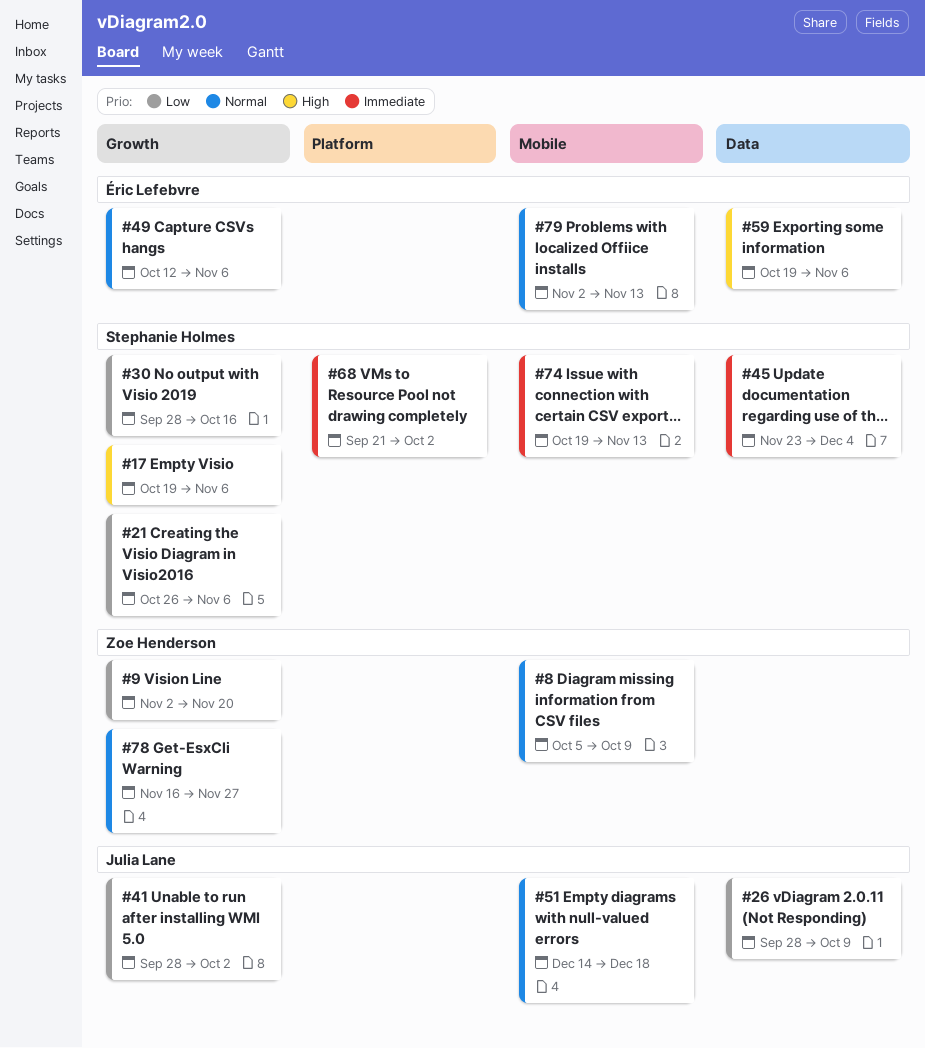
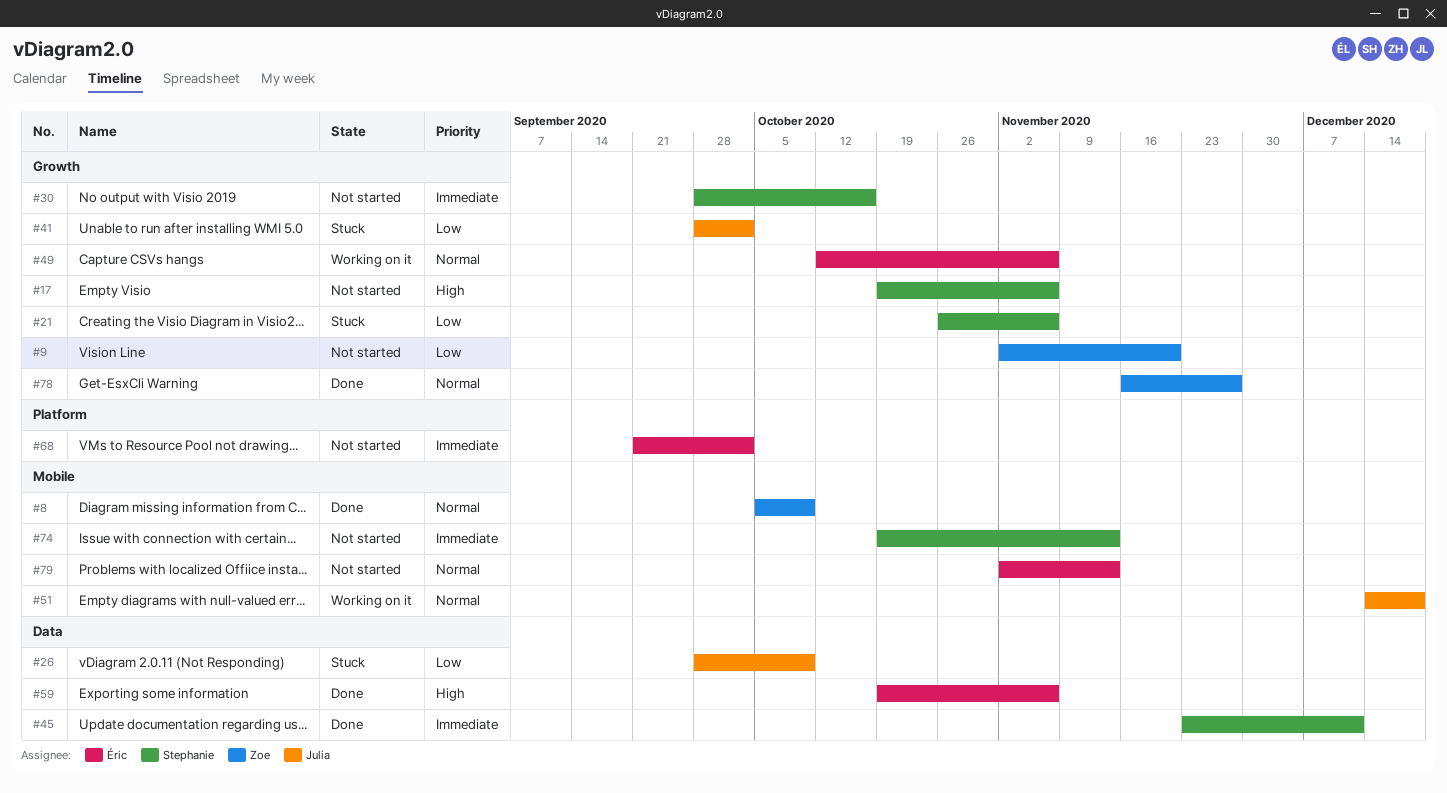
#30, priority: Low -> Immediate
#45, due: Dec 4 -> Dec 11
#68, owner: Stephanie Holmes -> Éric Lefebvre

